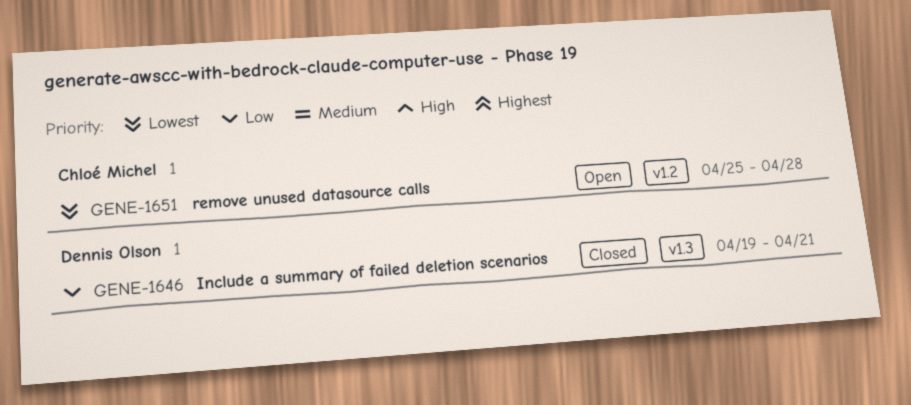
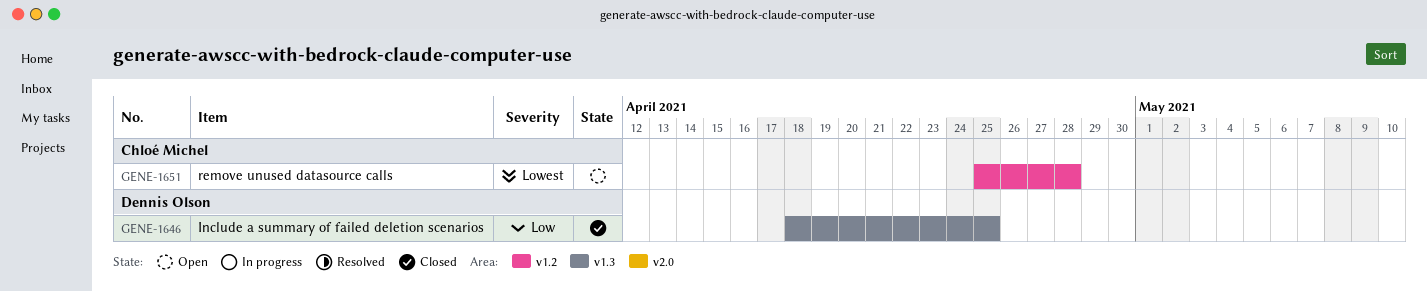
GENE-1646, start: Apr 19 -> Apr 18
GENE-1646, due: Apr 21 -> Apr 25

